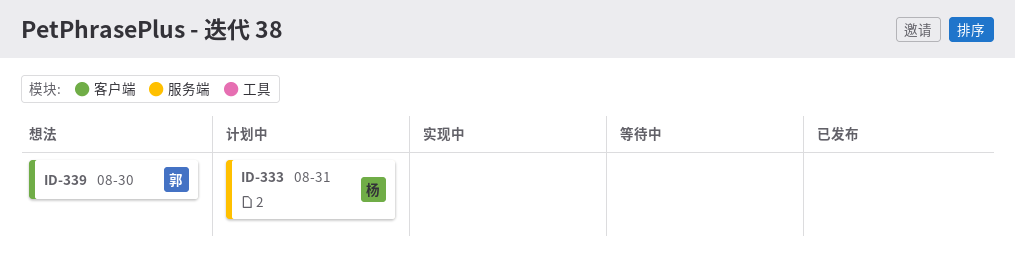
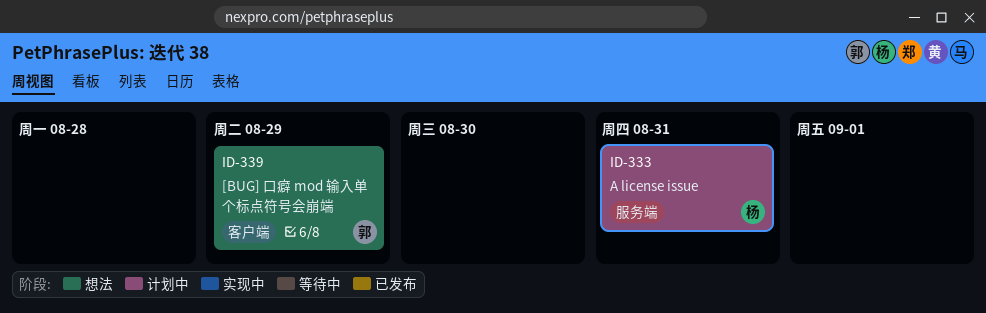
ID-339, due: Aug 30 -> Aug 29

